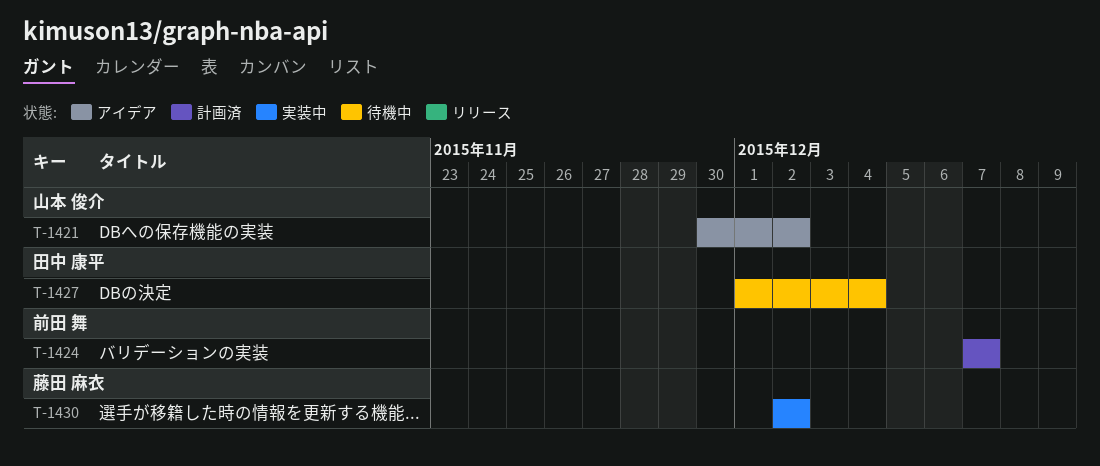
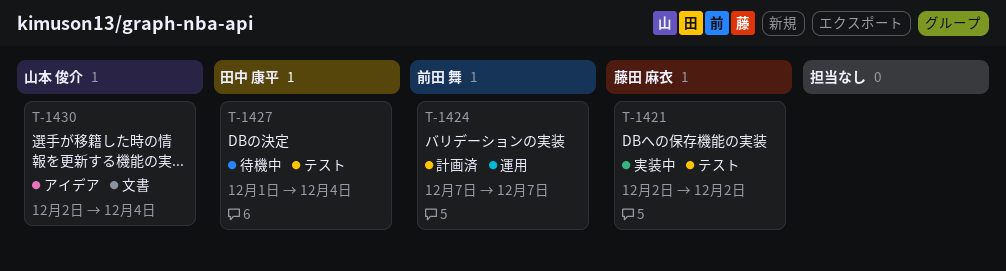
T-1421, status: アイデア -> 実装中
T-1421, owner: 山本 俊介 -> 藤田 麻衣
T-1421, start: Nov 30 -> Dec 2
T-1430, status: 実装中 -> アイデア
T-1430, owner: 藤田 麻衣 -> 山本 俊介
T-1430, due: Dec 2 -> Dec 4

